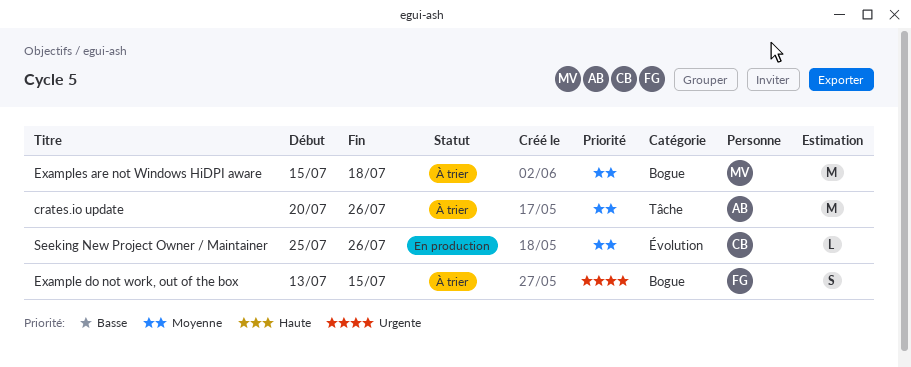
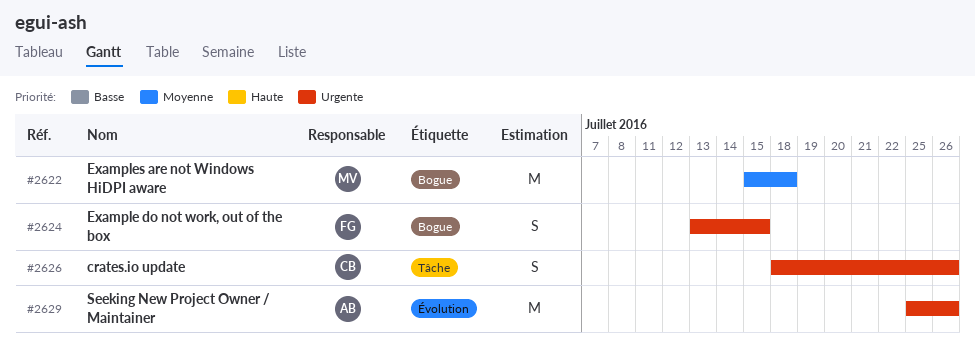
crates.io update, owner: AB -> CB
crates.io update, priority: Moyenne -> Urgente
crates.io update, estimate: M -> S
crates.io update, start: Jul 20 -> Jul 18
Seeking New Project Owner / Maintainer, owner: CB -> AB
Seeking New Project Owner / Maintainer, priority: Moyenne -> Urgente
Seeking New Project Owner / Maintainer, estimate: L -> M

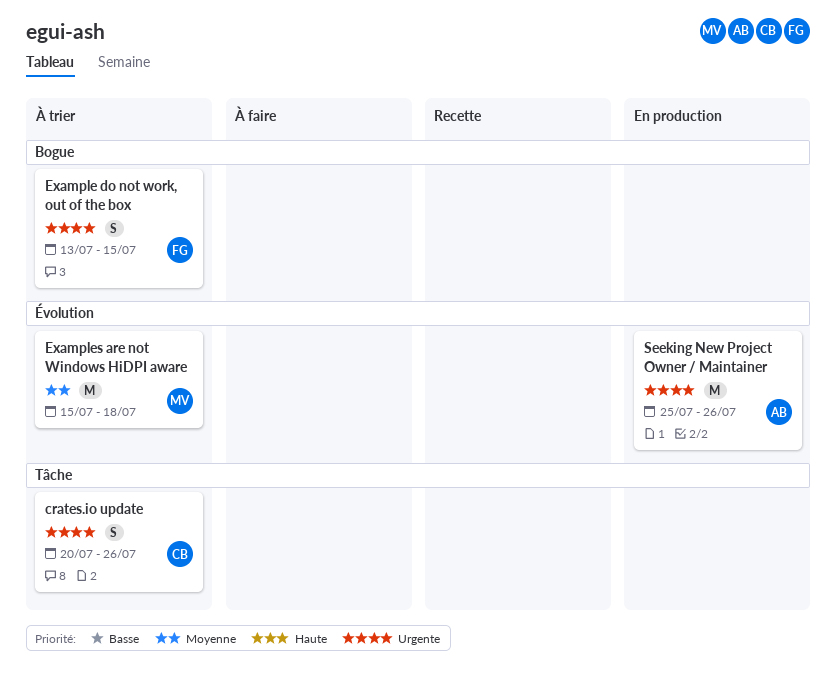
crates.io update, start: Jul 18 -> Jul 20
Examples are not Windows HiDPI aware, label: Bogue -> Évolution

